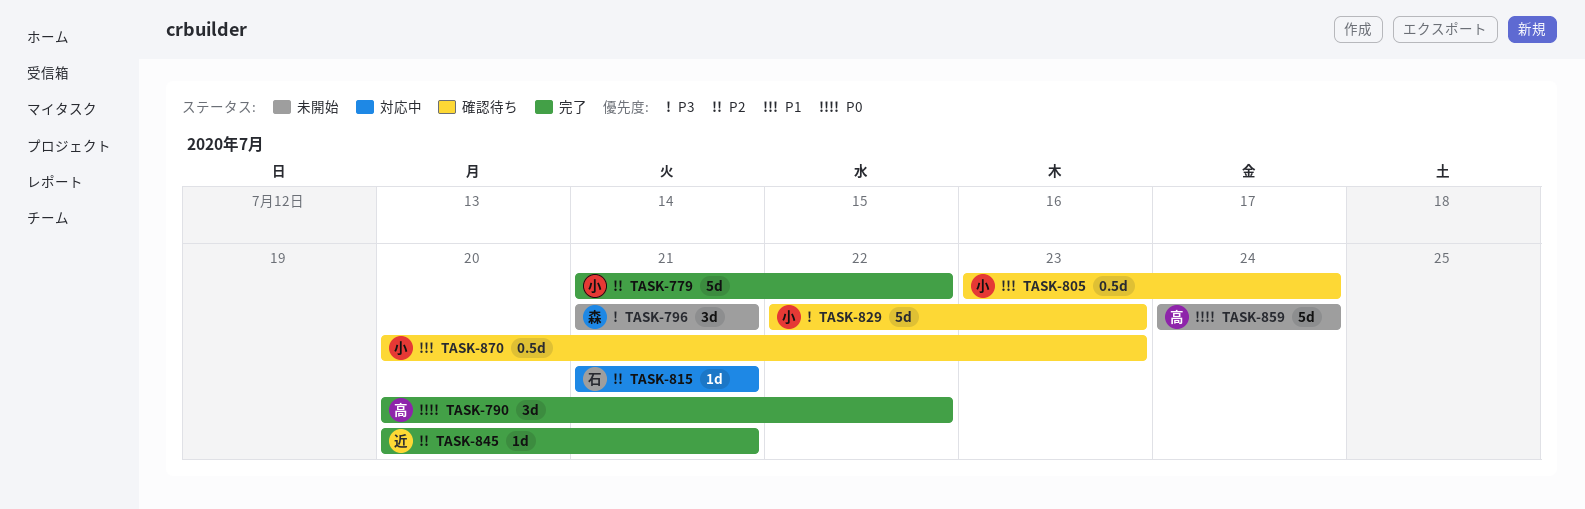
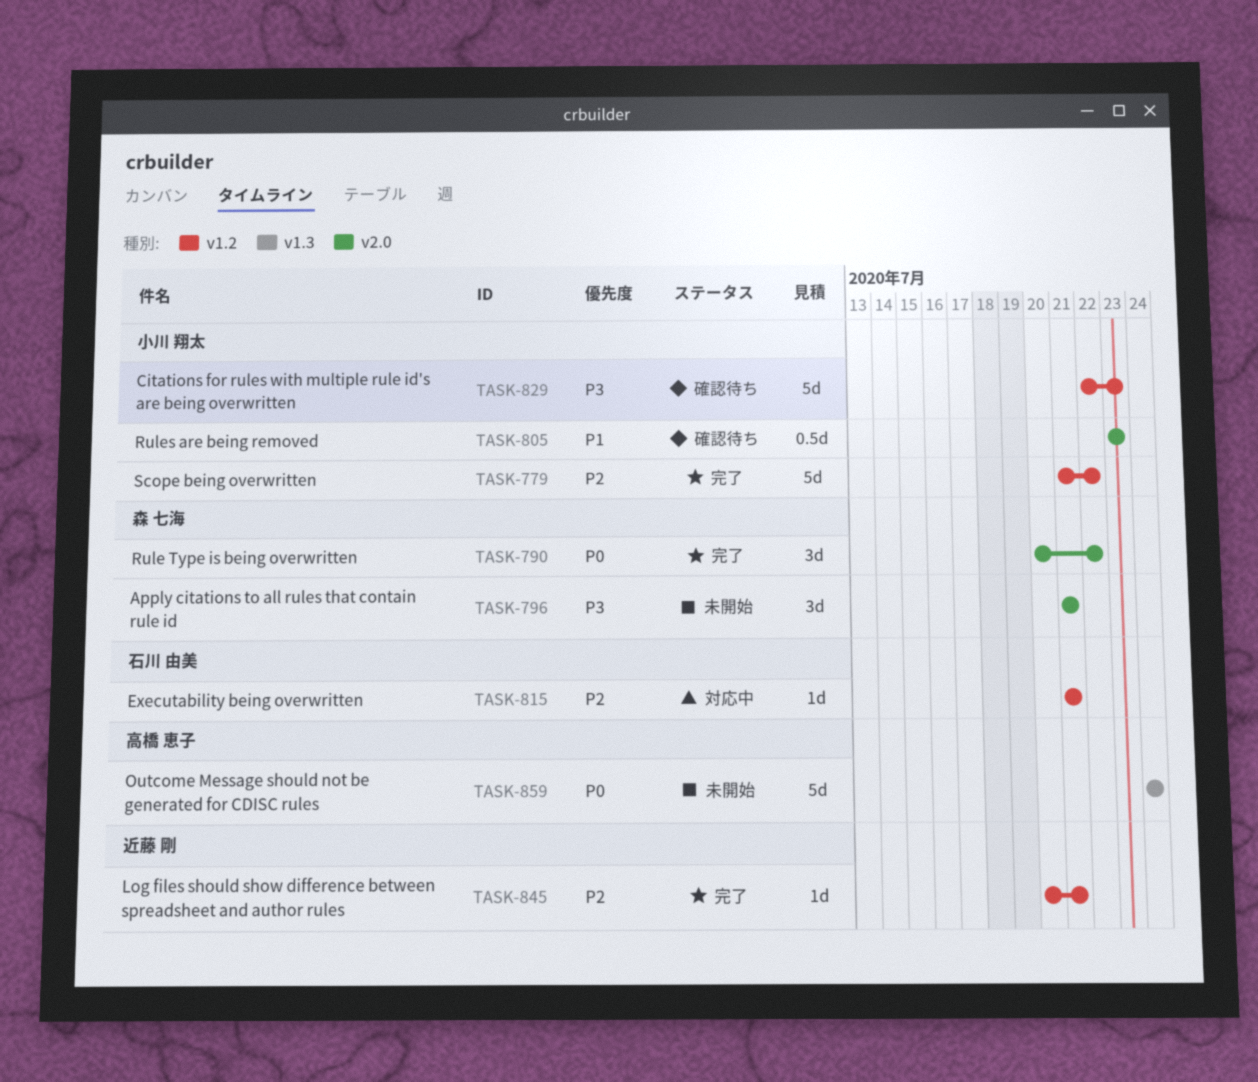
TASK-790, owner: 高橋 恵子 -> 森 七海
TASK-805, due: Jul 24 -> Jul 23
TASK-870: present -> none

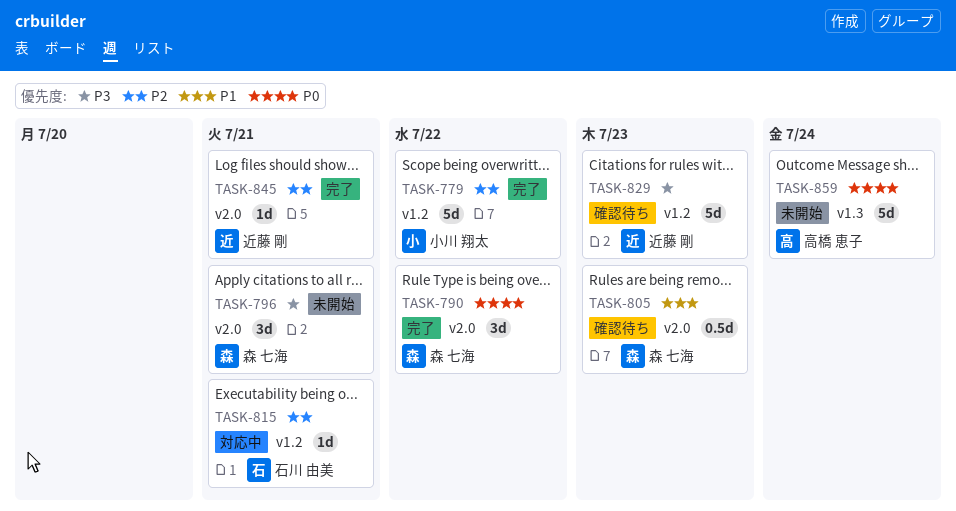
TASK-805, owner: 小川 翔太 -> 森 七海
TASK-829, owner: 小川 翔太 -> 近藤 剛
TASK-845, label: v1.2 -> v2.0

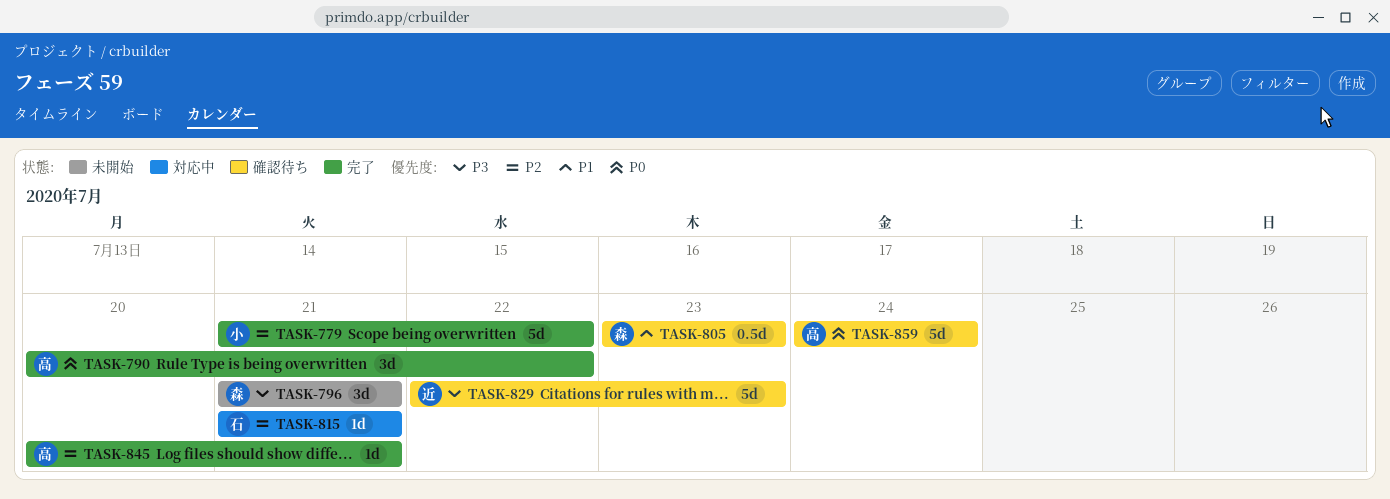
TASK-790, owner: 森 七海 -> 高橋 恵子
TASK-845, owner: 近藤 剛 -> 高橋 恵子
TASK-859, status: 未開始 -> 確認待ち

